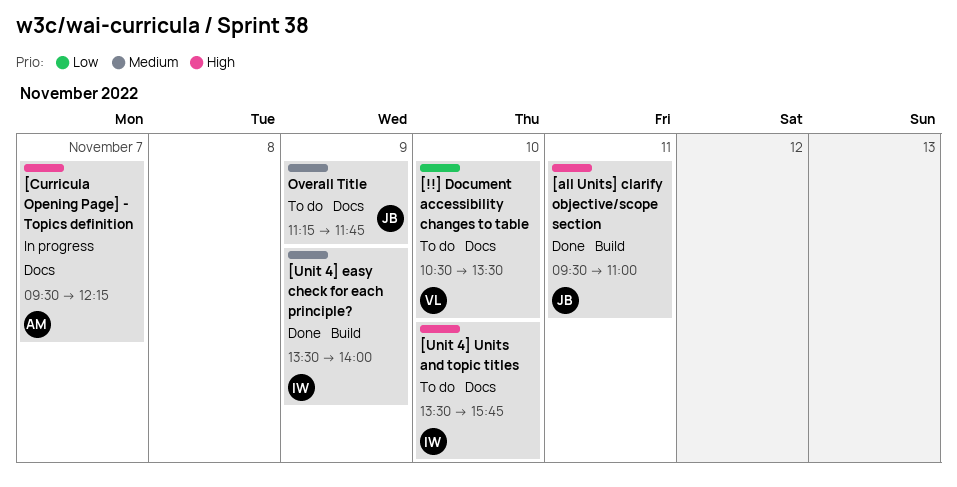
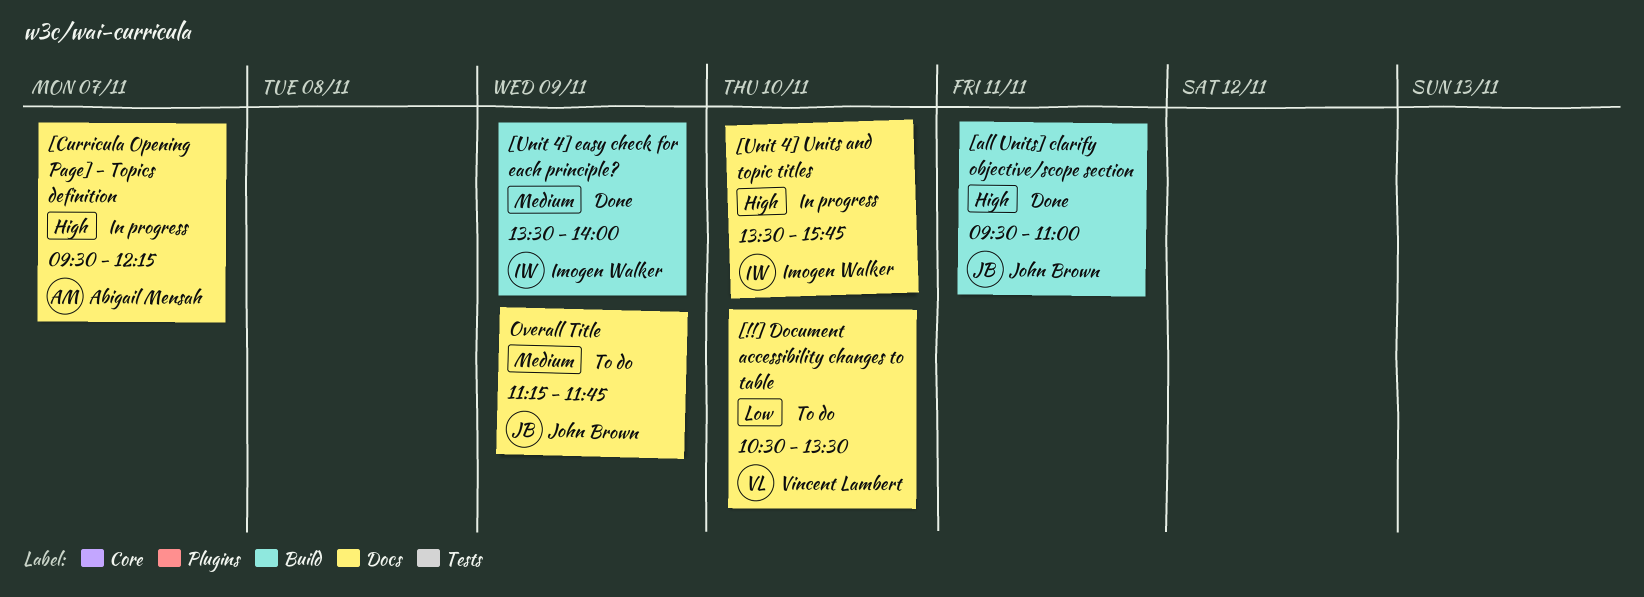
[Unit 4] Units and topic titles, status: To do -> In progress

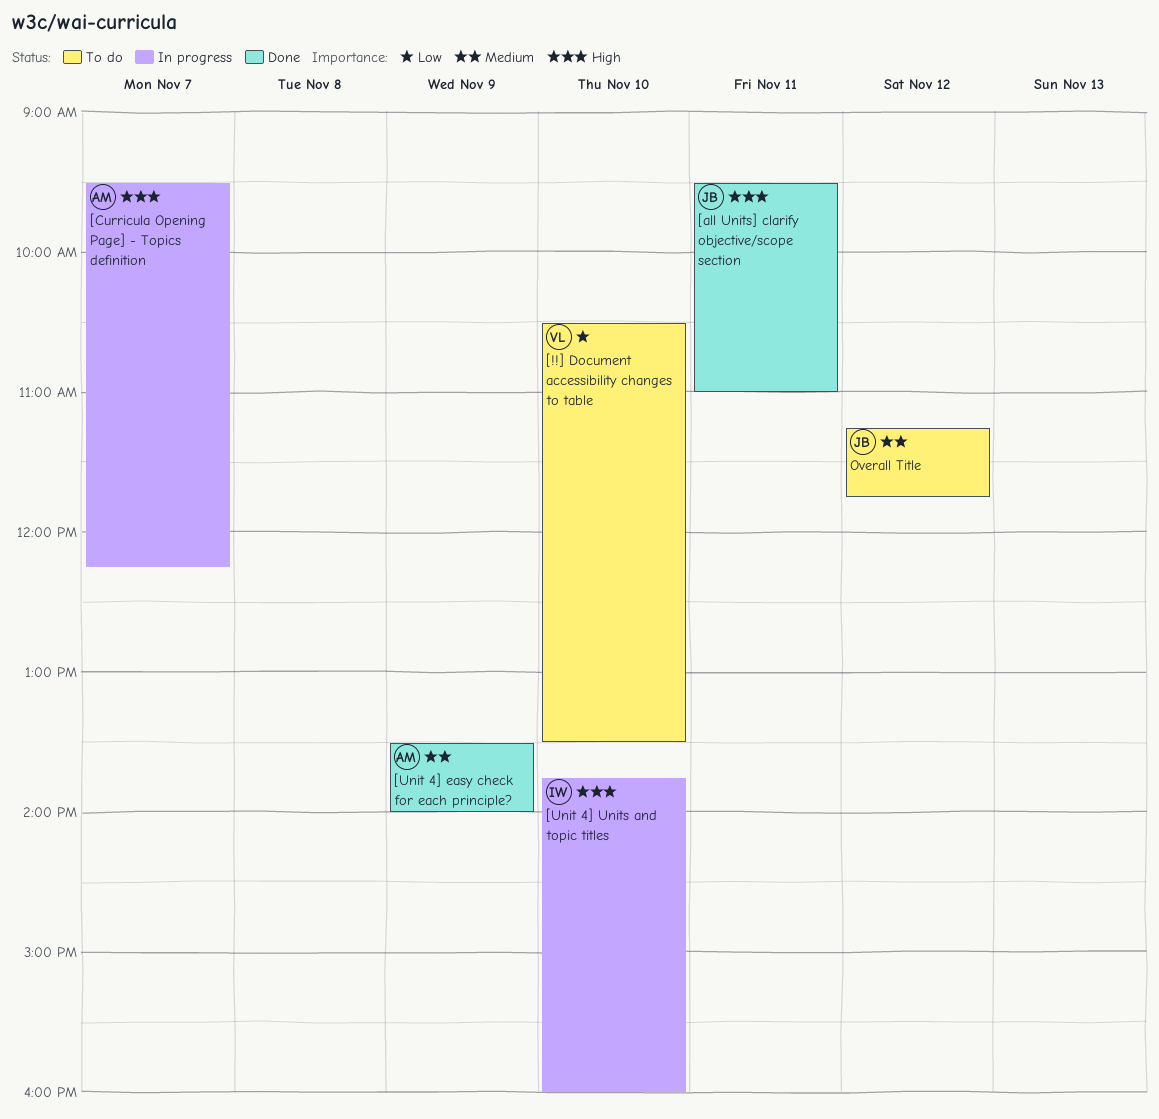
[Unit 4] easy check for each principle?, owner: Imogen Walker -> Abigail Mensah
[Unit 4] Units and topic titles, begins: 13:30 -> 13:45
[Unit 4] Units and topic titles, ends: 15:45 -> 16:00
Overall Title, day: Nov 9 -> Nov 12

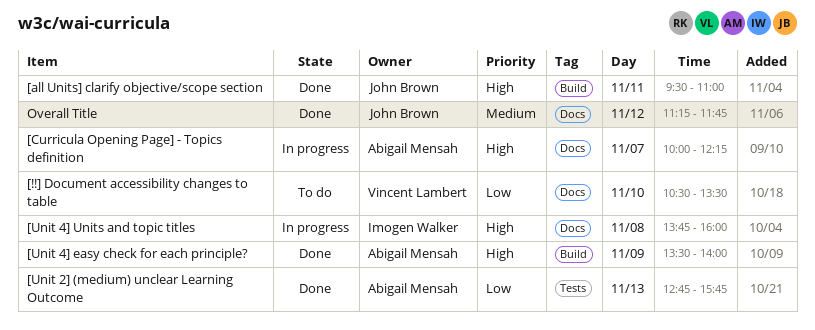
[Curricula Opening Page] - Topics definition, begins: 09:30 -> 10:00
[Unit 2] (medium) unclear Learning Outcome: none -> present
[Unit 4] easy check for each principle?, priority: Medium -> High
[Unit 4] Units and topic titles, day: Nov 10 -> Nov 8
Overall Title, status: To do -> Done

